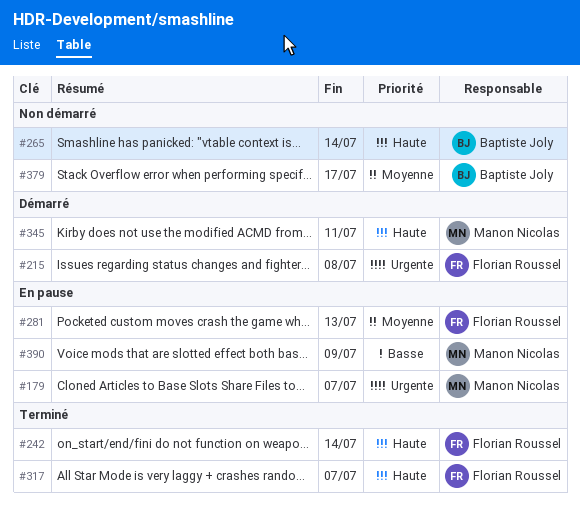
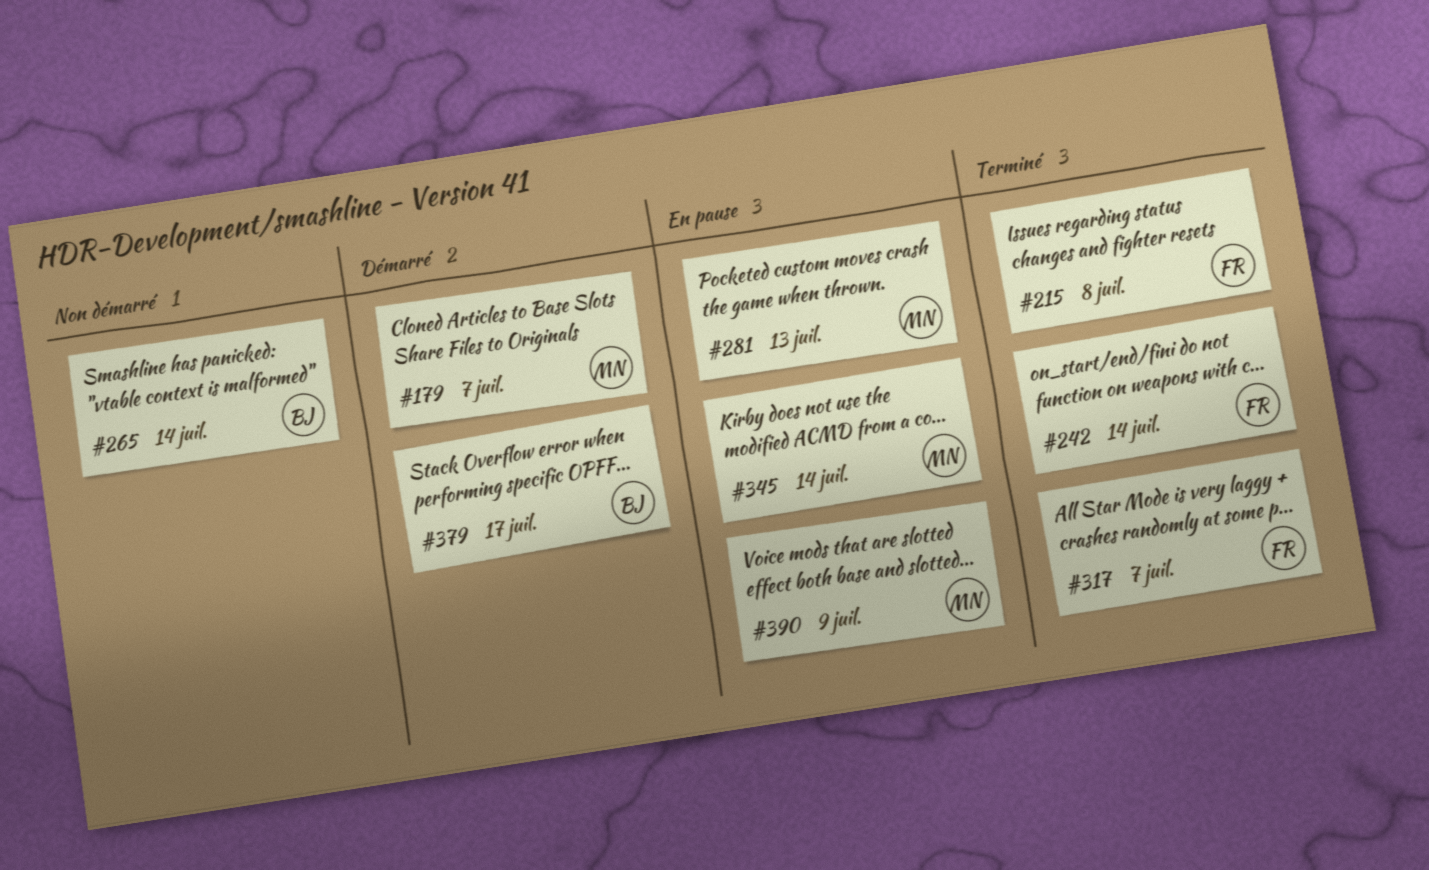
#179, status: En pause -> Démarré
#215, status: Démarré -> Terminé
#281, owner: Florian Roussel -> Manon Nicolas
#345, status: Démarré -> En pause
#345, due: Jul 11 -> Jul 14
#379, status: Non démarré -> Démarré

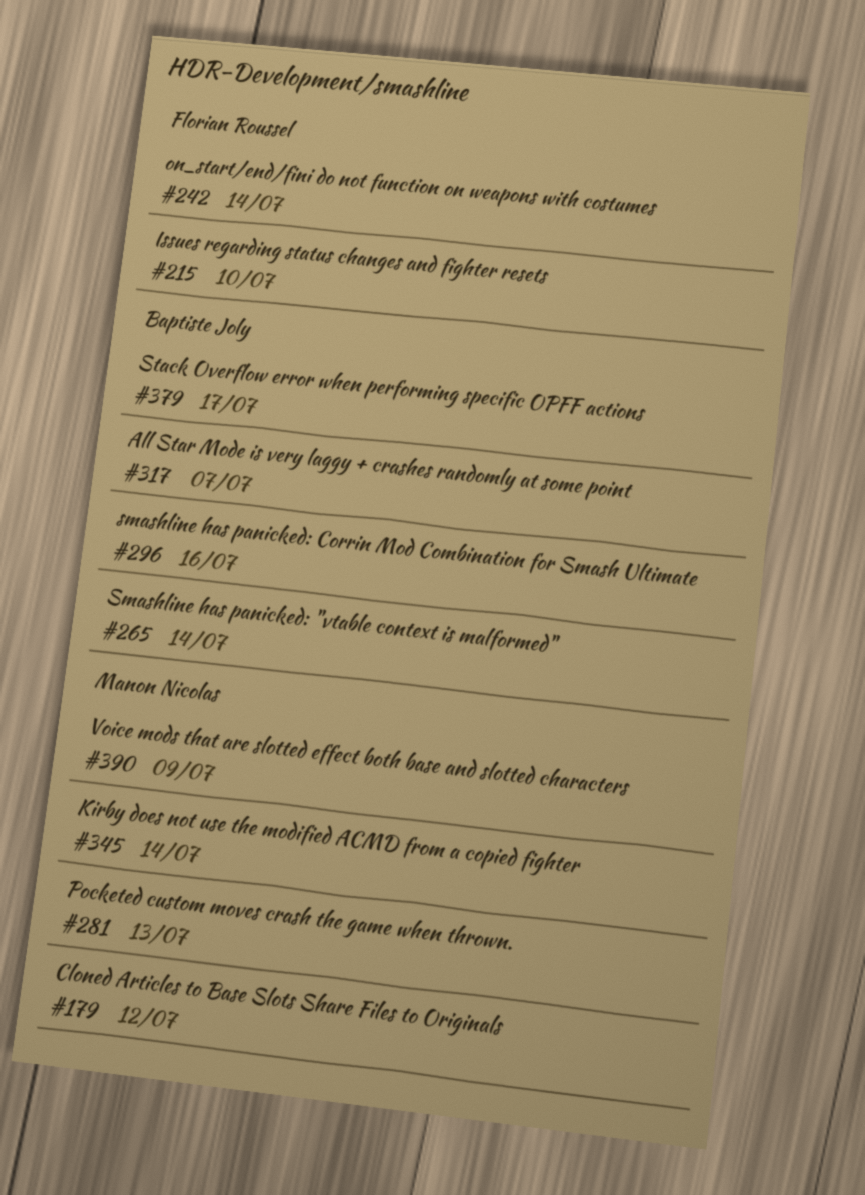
#179, due: Jul 7 -> Jul 12
#215, due: Jul 8 -> Jul 10
#296: none -> present
#317, owner: Florian Roussel -> Baptiste Joly

